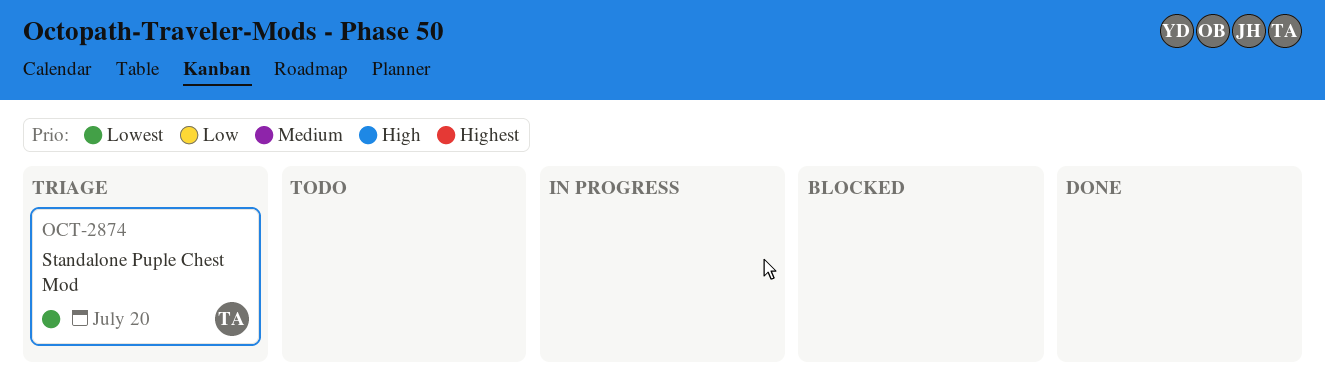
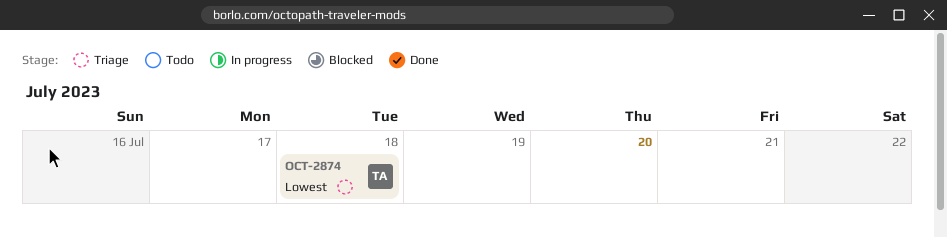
OCT-2874, day: Jul 20 -> Jul 18

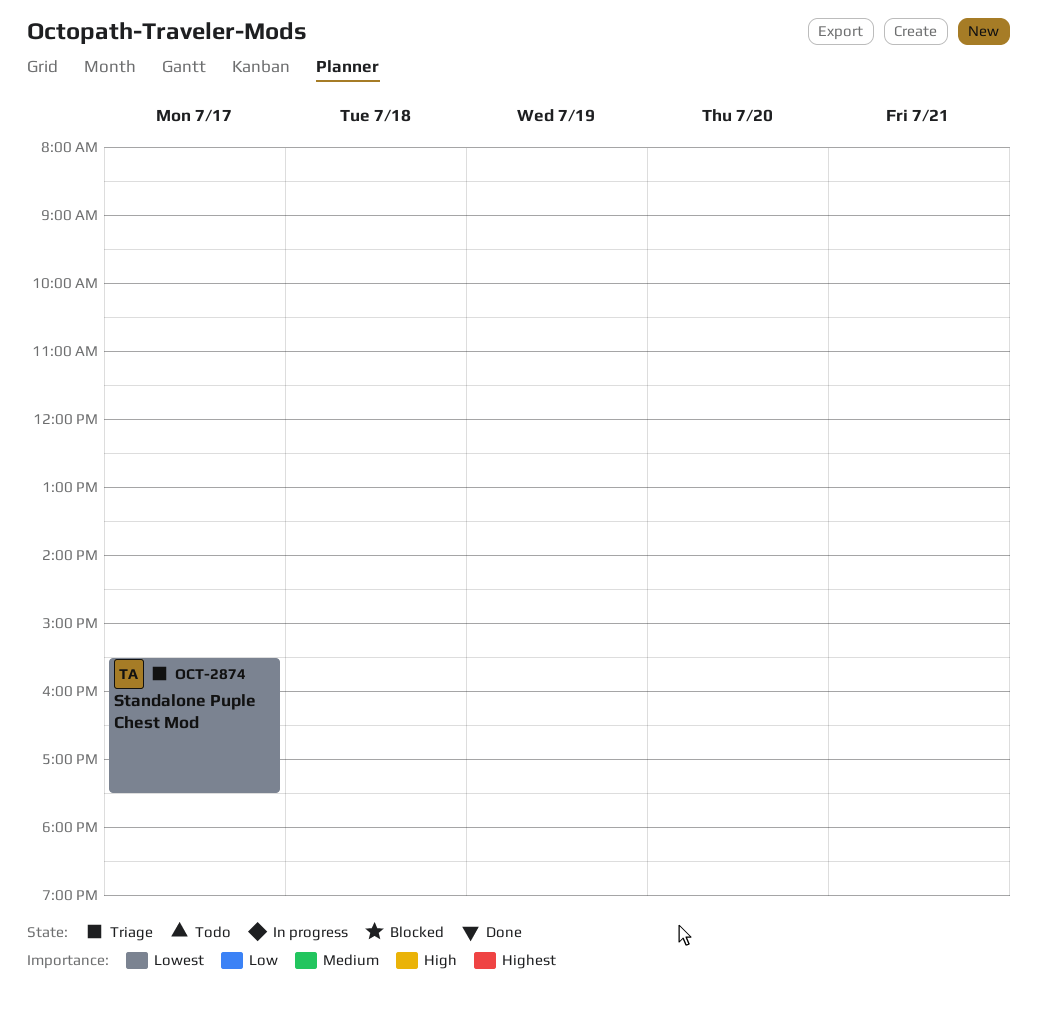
OCT-2874, day: Jul 18 -> Jul 17

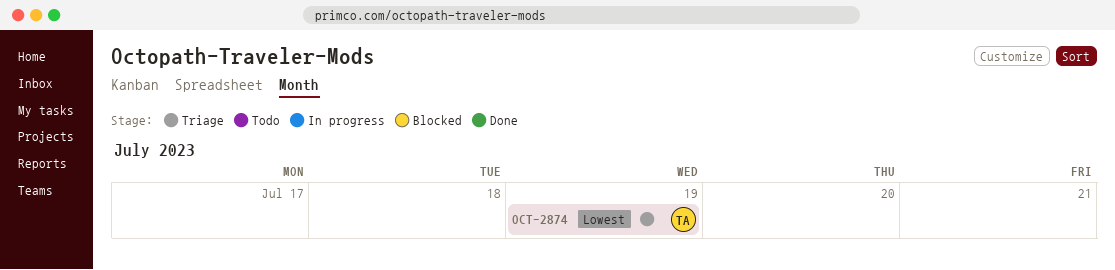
OCT-2874, day: Jul 17 -> Jul 19

